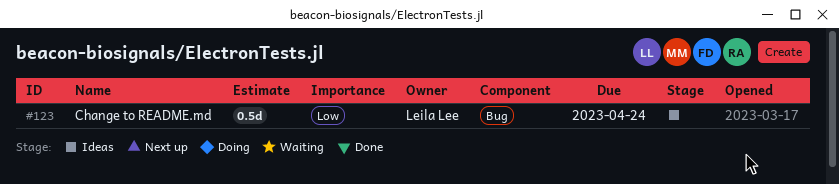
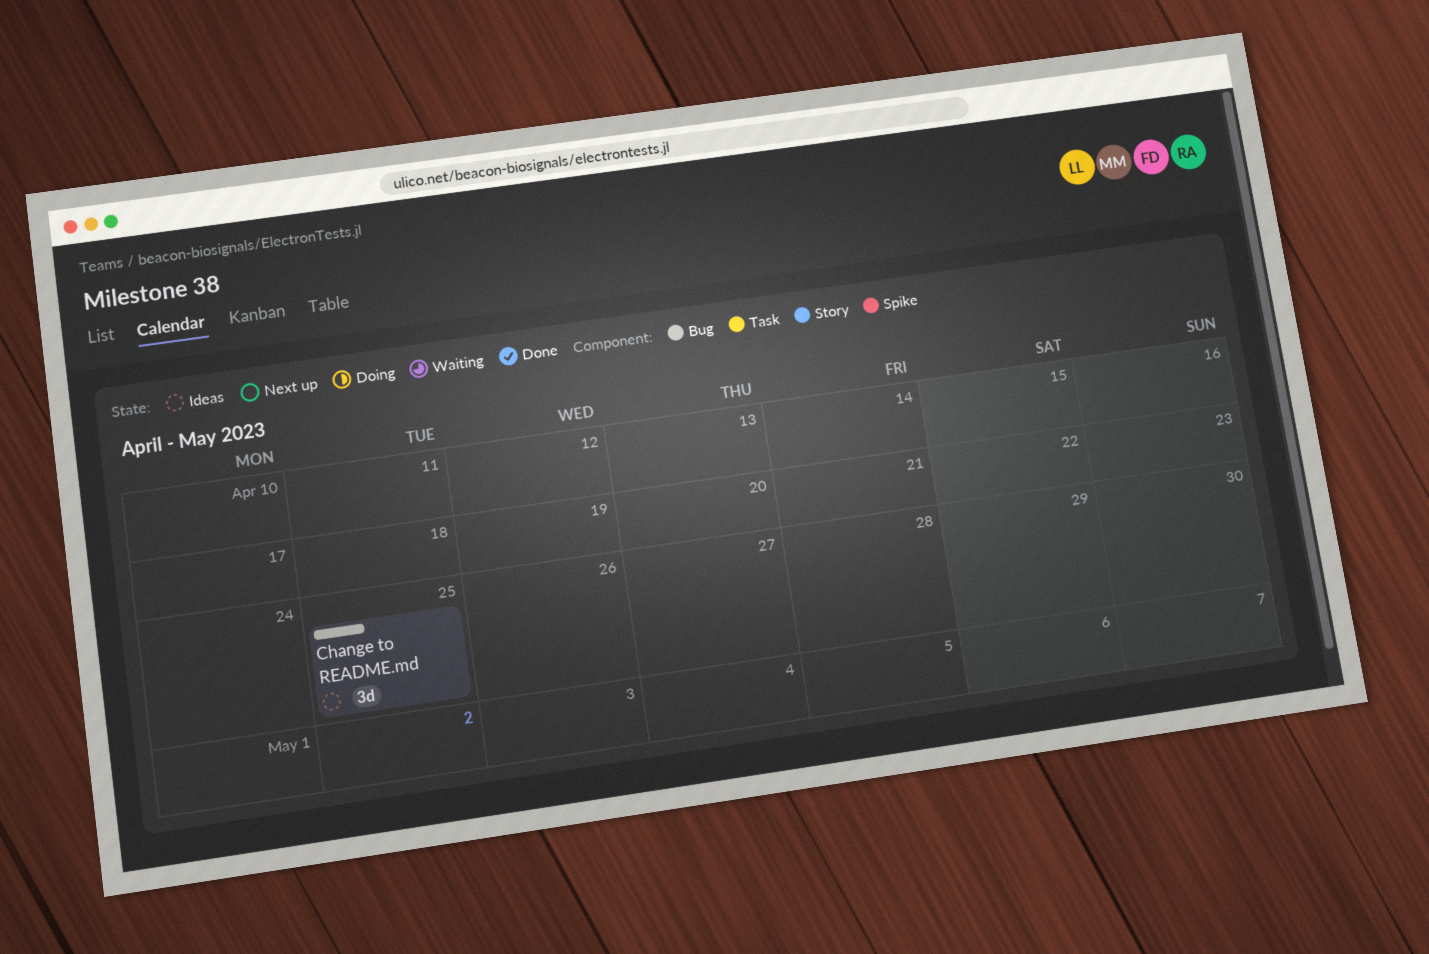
Change to README.md, estimate: 0.5d -> 3d
Change to README.md, due: Apr 24 -> Apr 25

